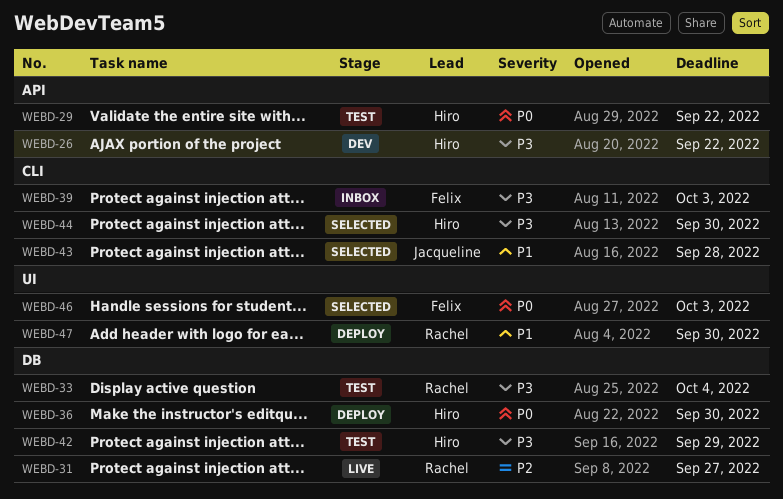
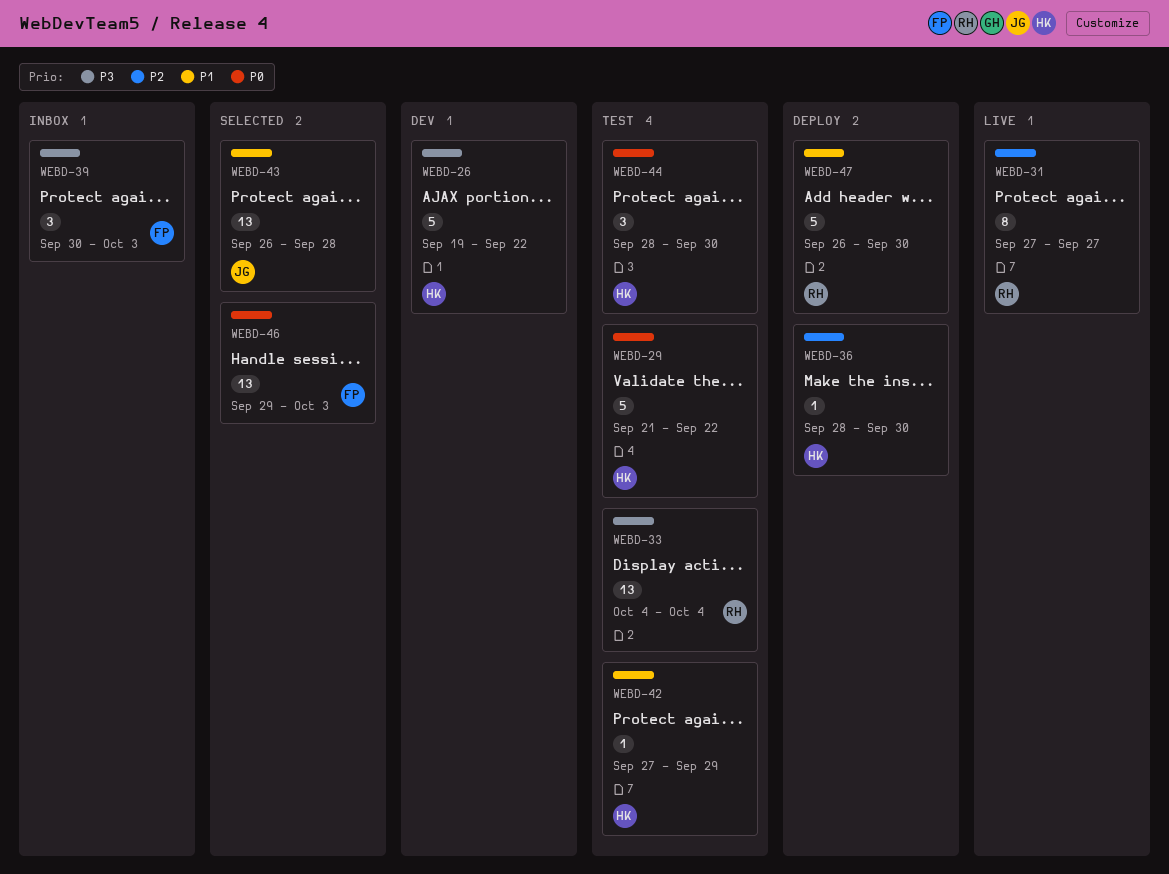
WEBD-36, priority: P0 -> P2
WEBD-42, priority: P3 -> P1
WEBD-44, status: Selected -> Test
WEBD-44, priority: P3 -> P0

